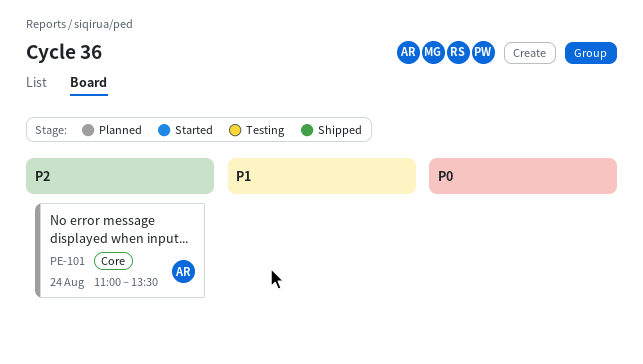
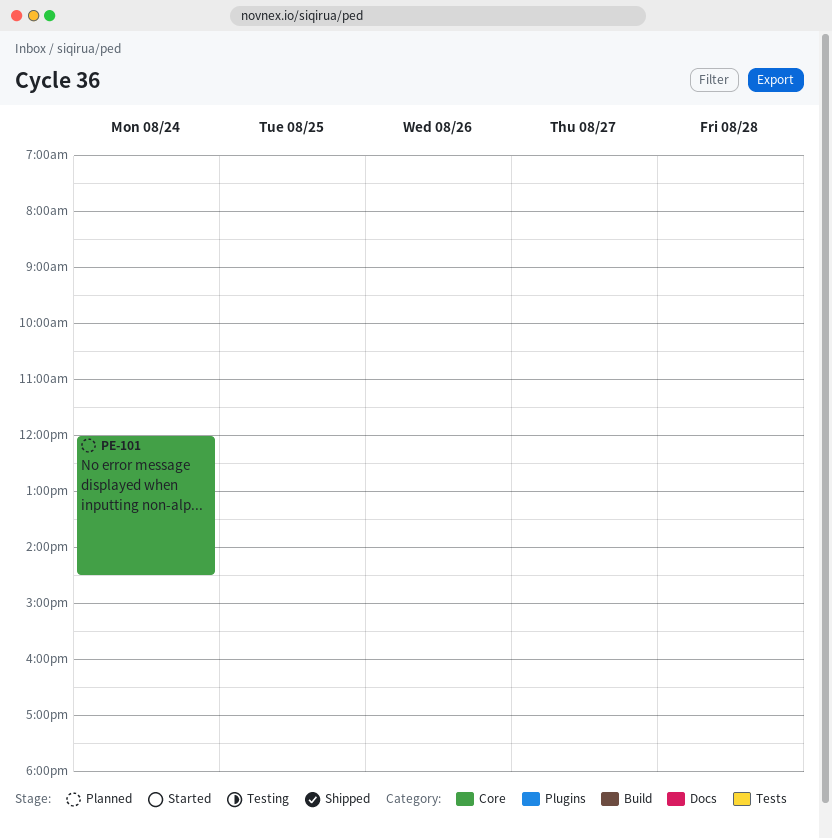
PE-101, begins: 11:00 -> 12:00
PE-101, ends: 13:30 -> 14:30

